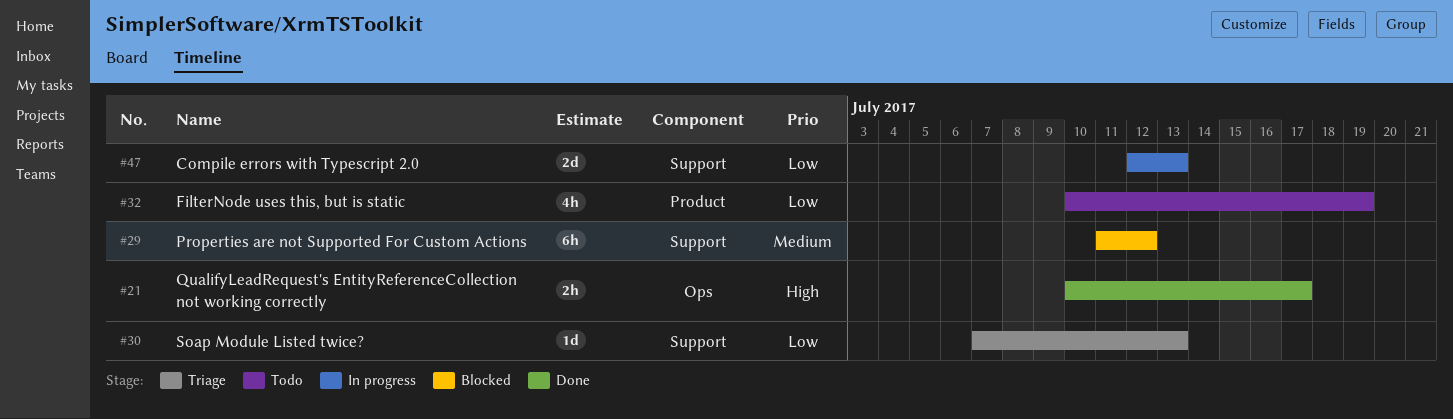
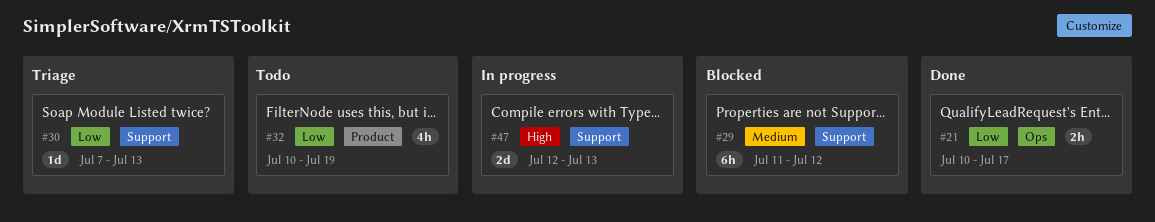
#21, priority: High -> Low
#47, priority: Low -> High

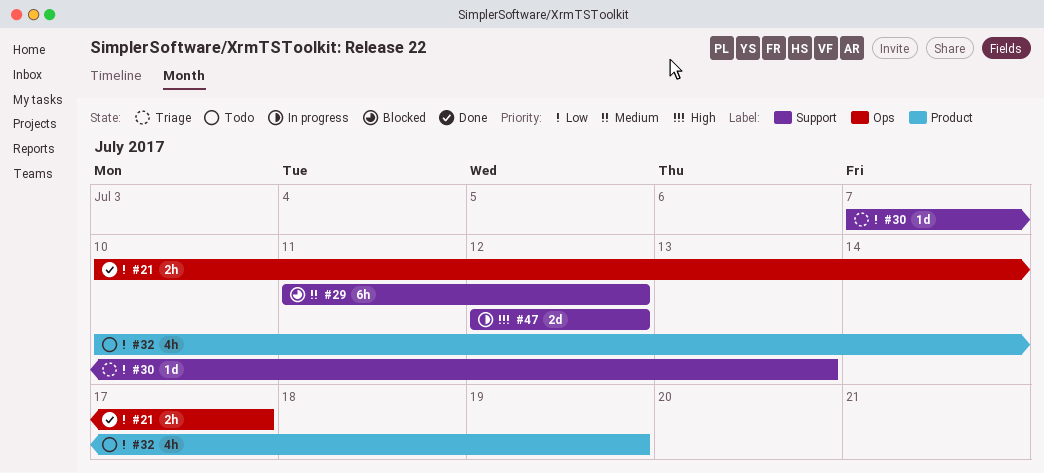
#47, due: Jul 13 -> Jul 12

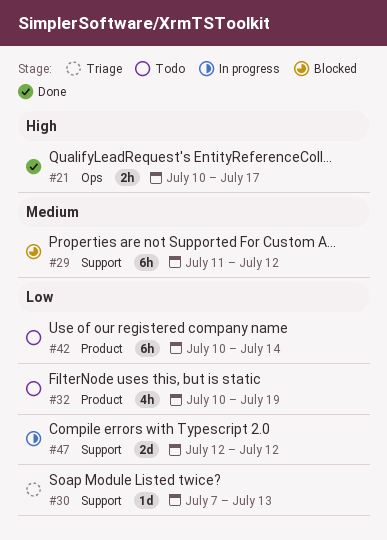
#21, priority: Low -> High
#42: none -> present
#47, priority: High -> Low

